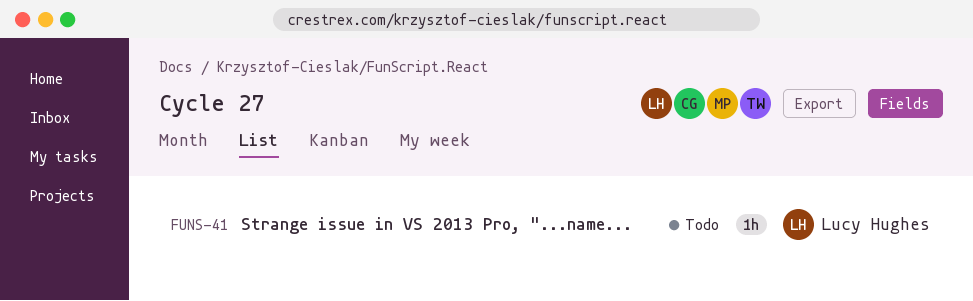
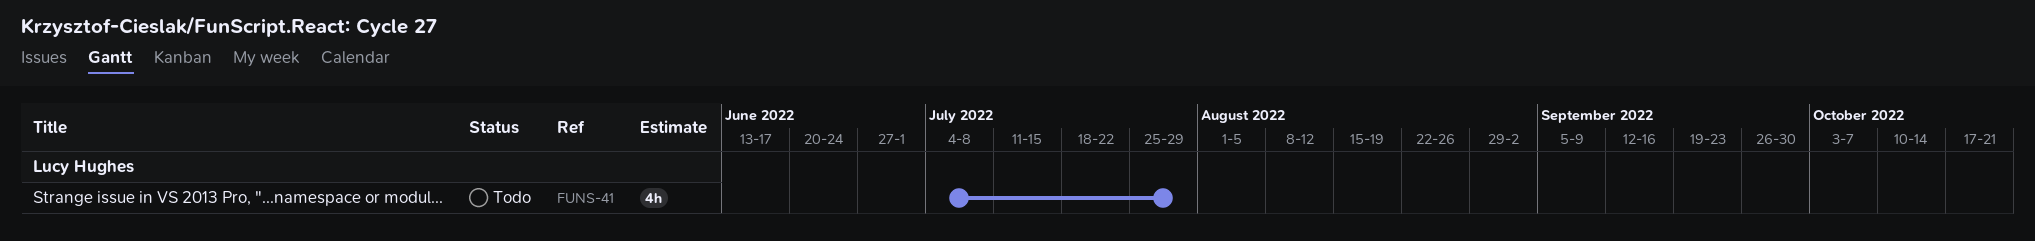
FUNS-41, estimate: 1h -> 4h

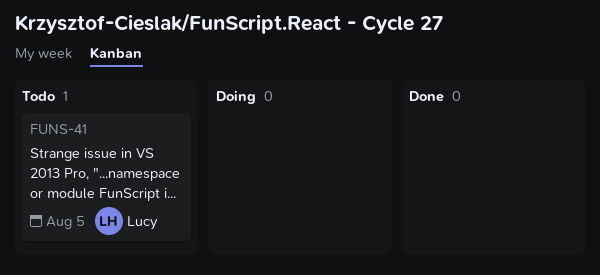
FUNS-41, due: Jul 29 -> Aug 5

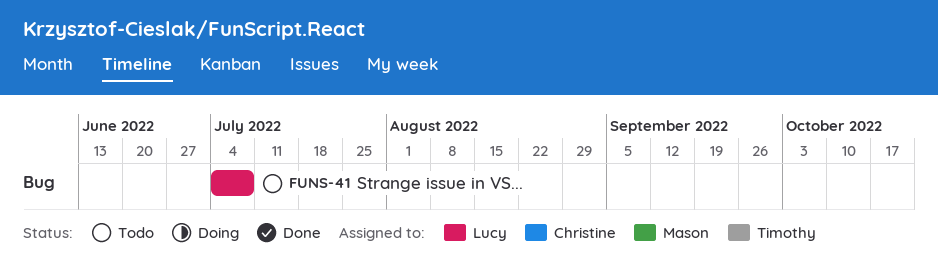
FUNS-41, due: Aug 5 -> Jul 8

